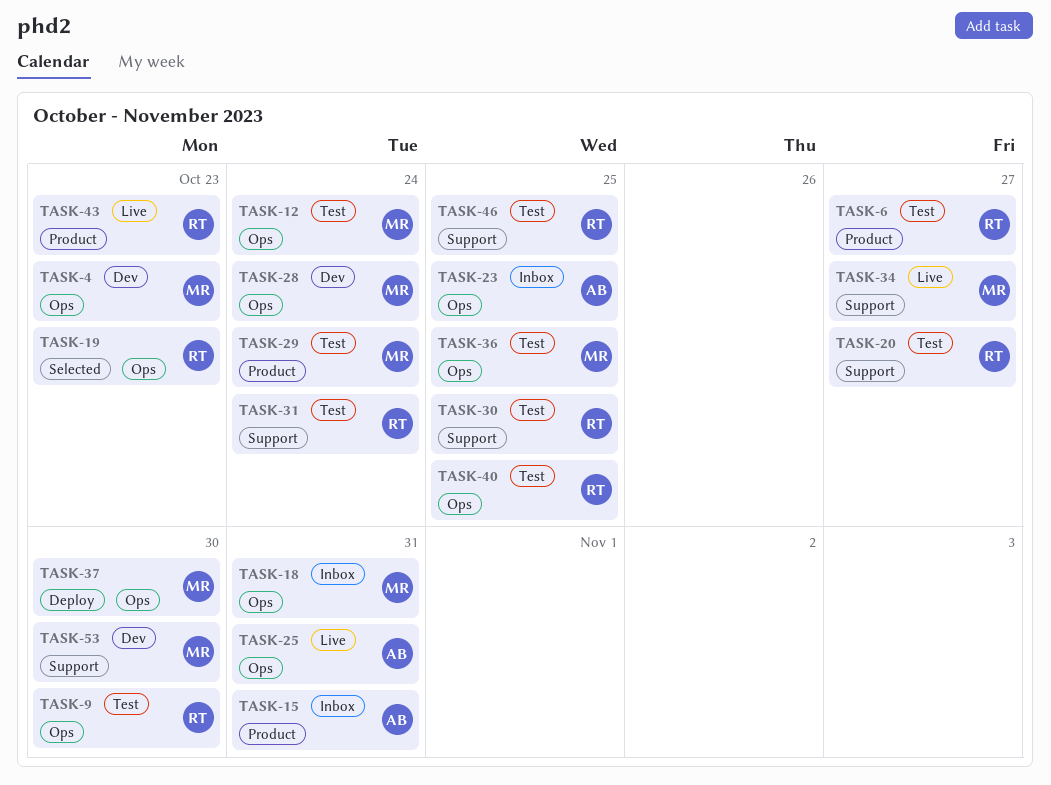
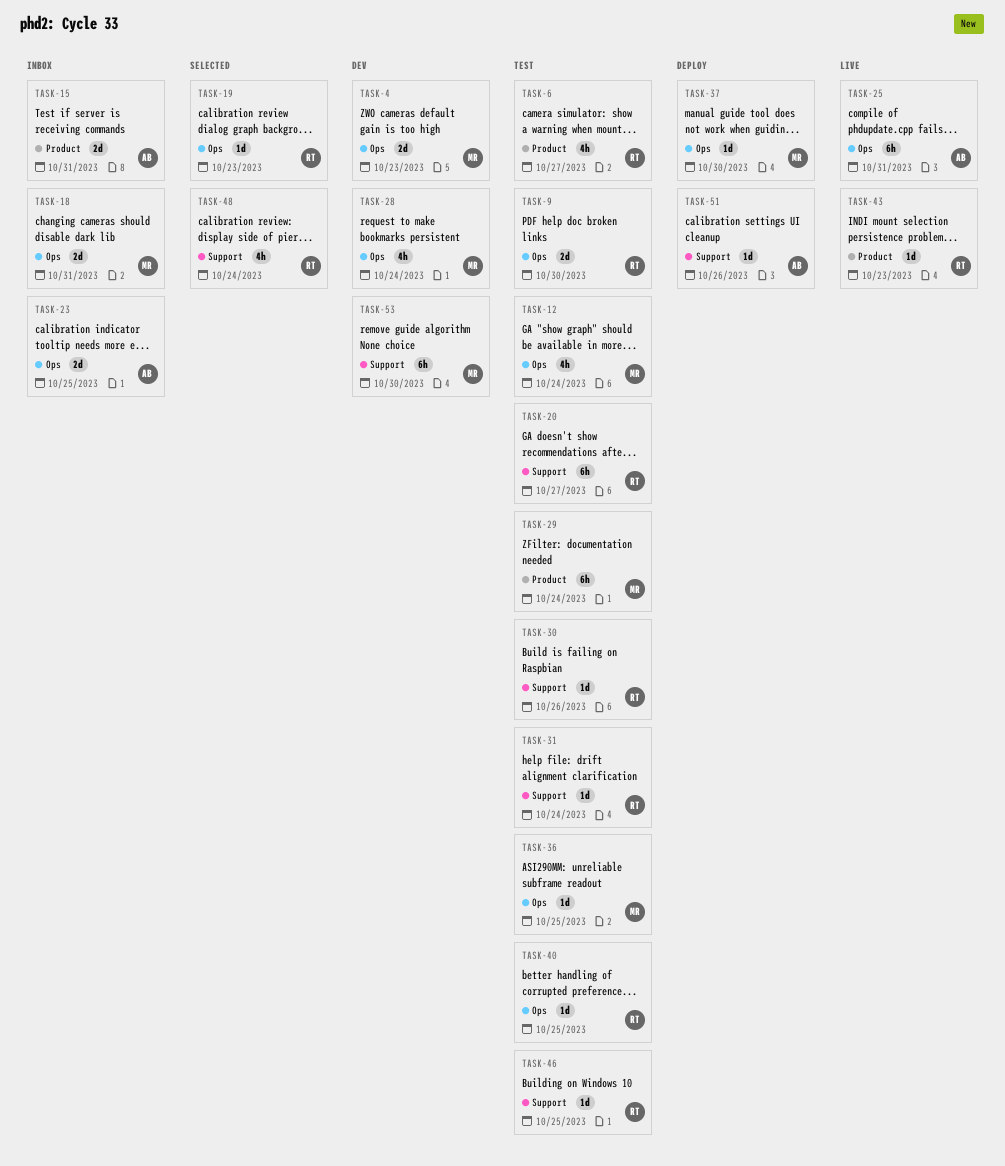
TASK-30, due: Oct 25 -> Oct 26
TASK-34: present -> none
TASK-48: none -> present
TASK-51: none -> present

